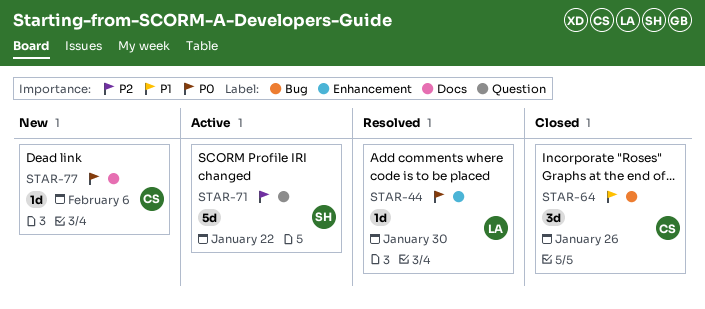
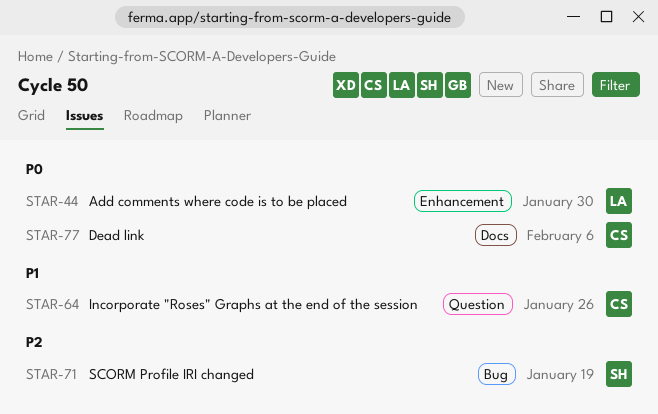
STAR-64, label: Bug -> Question
STAR-71, label: Question -> Bug
STAR-71, due: Jan 22 -> Jan 19

